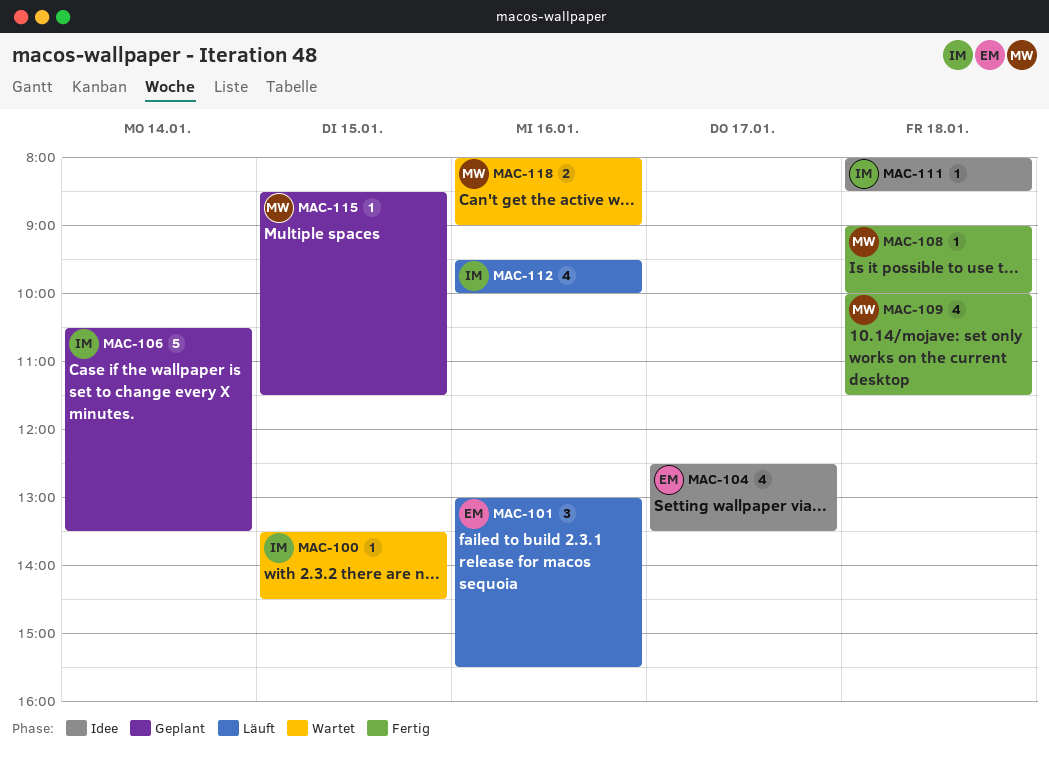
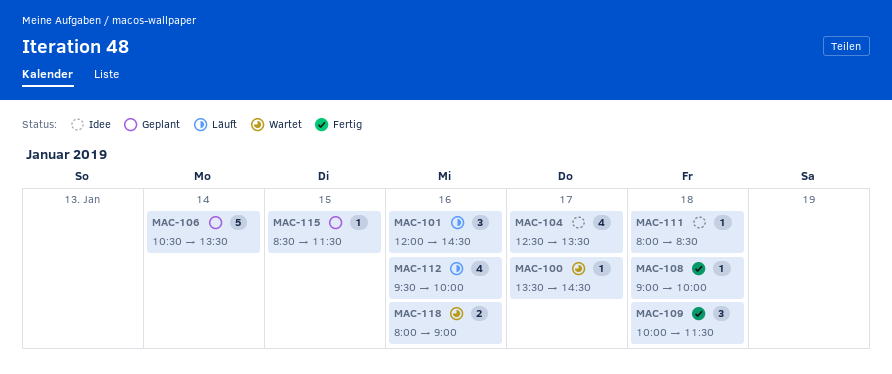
MAC-100, day: Jan 15 -> Jan 17
MAC-101, begins: 13:00 -> 12:00
MAC-101, ends: 15:30 -> 14:30
MAC-109, estimate: 4 -> 3

